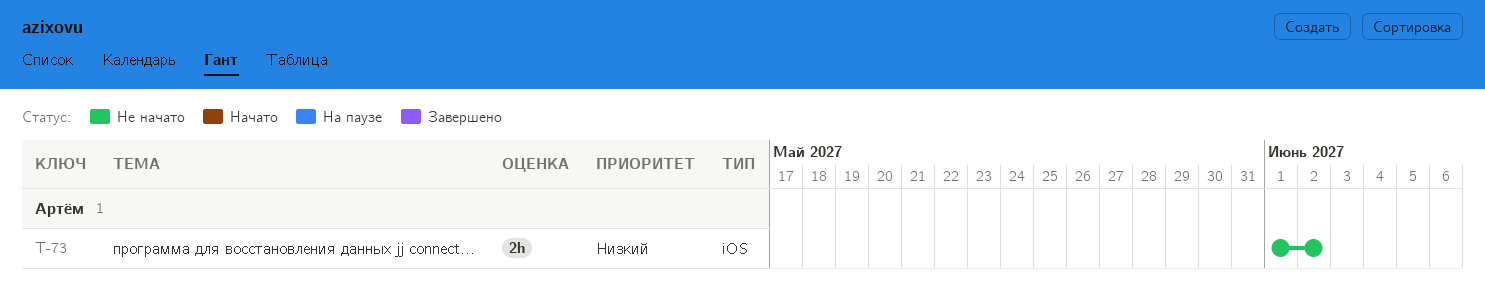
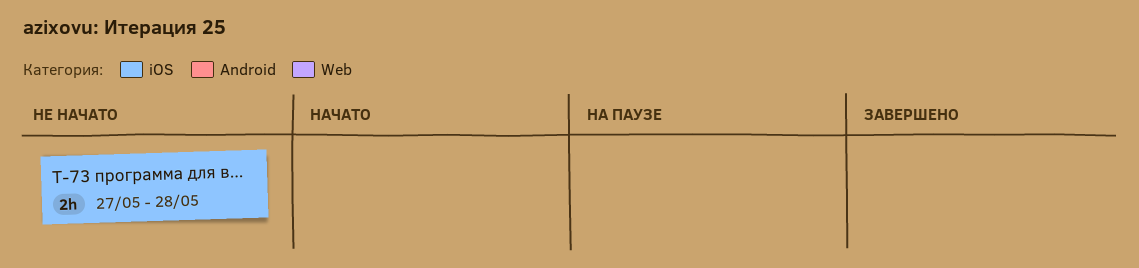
T-73, start: Jun 1 -> May 27
T-73, due: Jun 2 -> May 28

